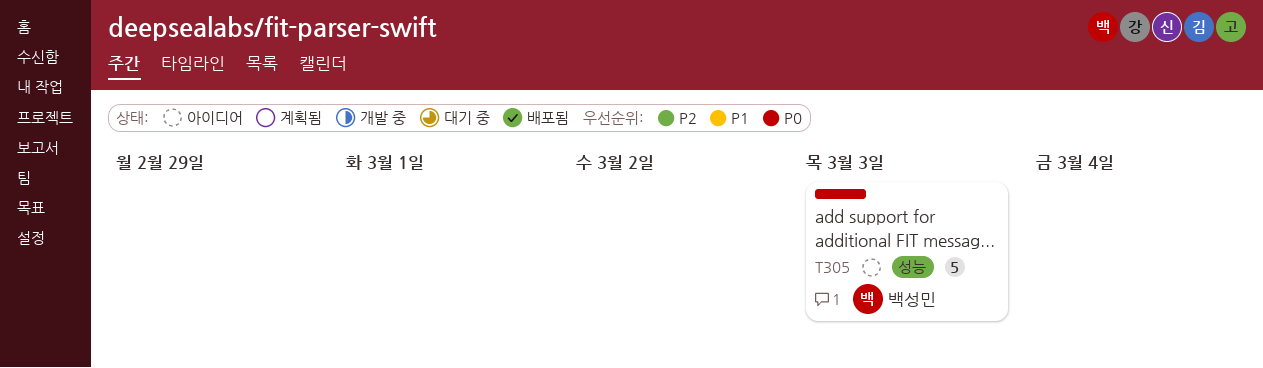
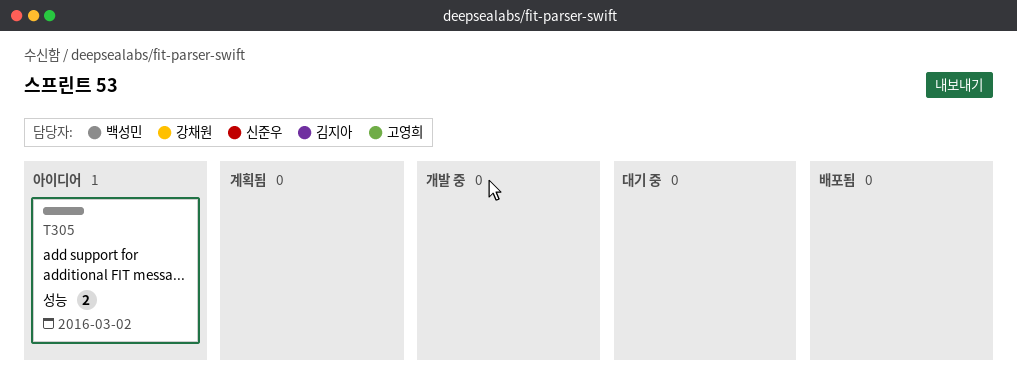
T305, estimate: 5 -> 2
T305, due: Mar 3 -> Mar 2

